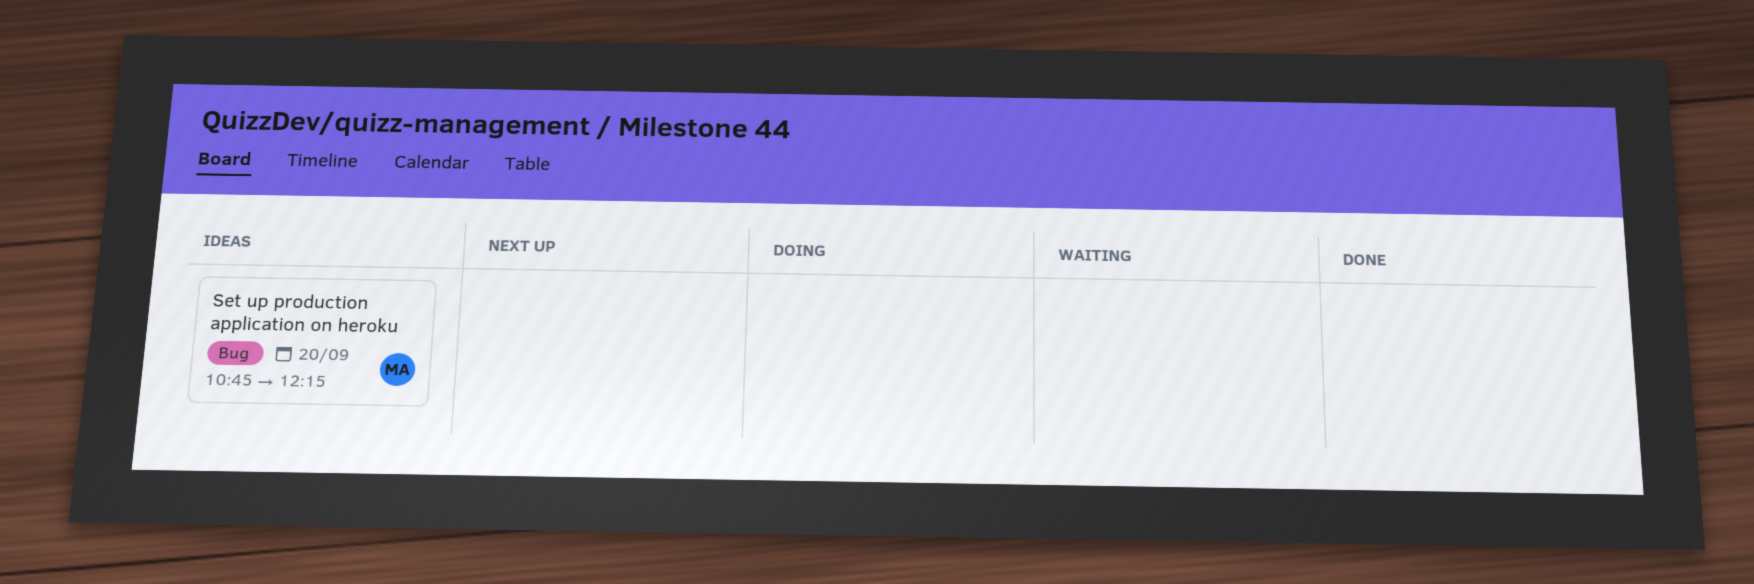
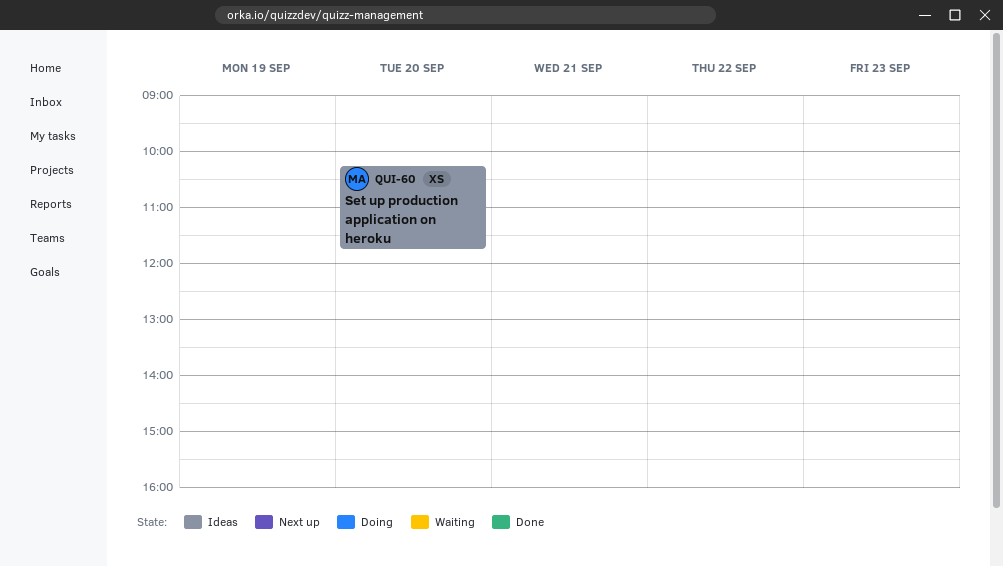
Set up production application on heroku, begins: 10:45 -> 10:15
Set up production application on heroku, ends: 12:15 -> 11:45

